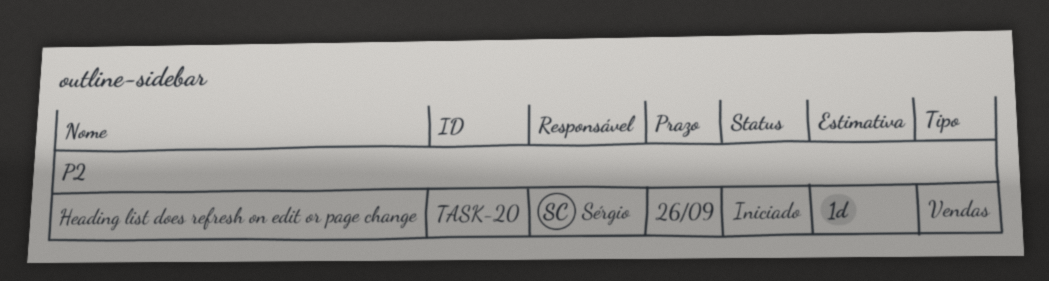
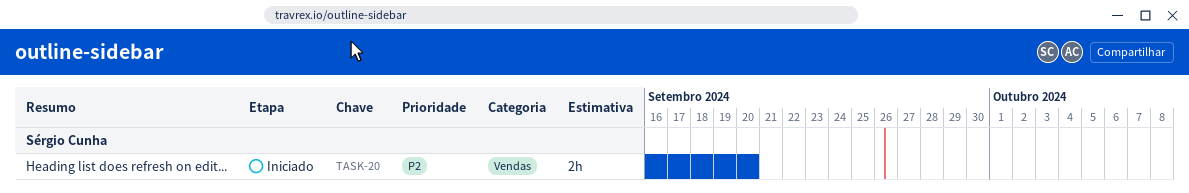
TASK-20, estimate: 1d -> 2h
TASK-20, due: Sep 26 -> Sep 20

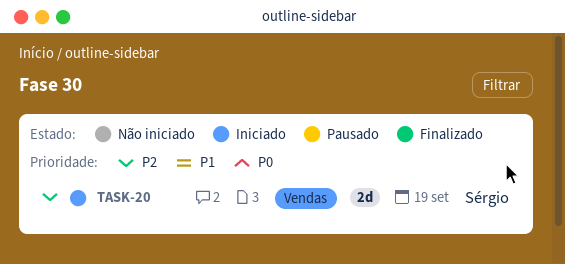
TASK-20, estimate: 2h -> 2d
TASK-20, due: Sep 20 -> Sep 19

